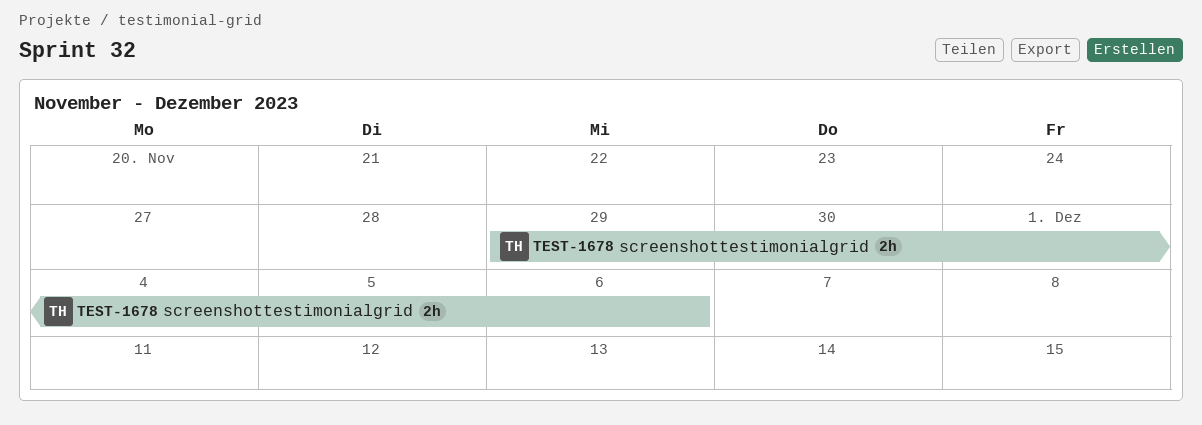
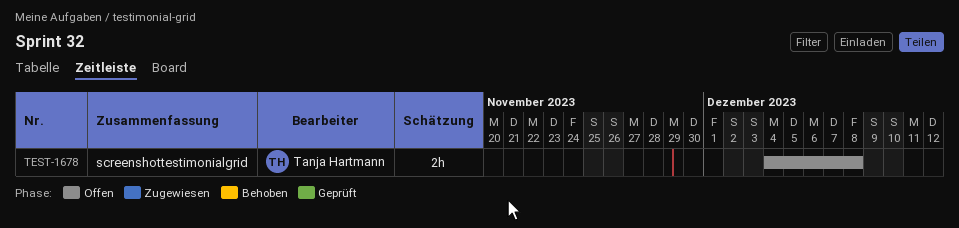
TEST-1678, start: Nov 29 -> Dec 4
TEST-1678, due: Dec 6 -> Dec 8

